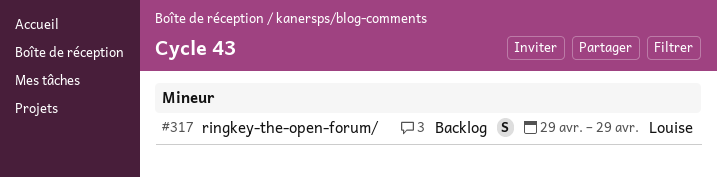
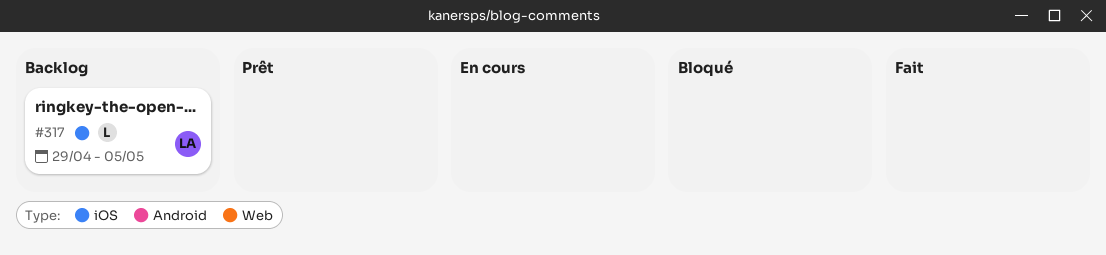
#317, estimate: S -> L
#317, due: Apr 29 -> May 5

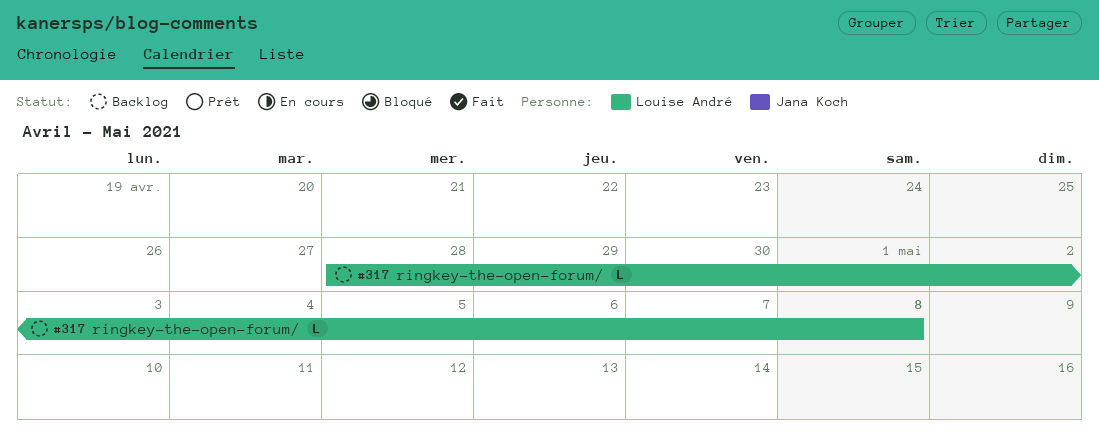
#317, start: Apr 29 -> Apr 28
#317, due: May 5 -> May 8

